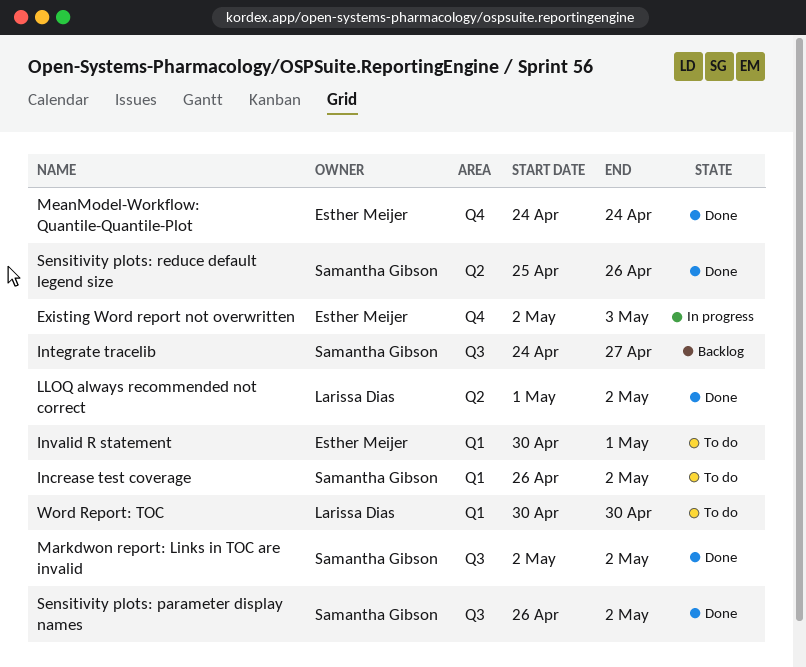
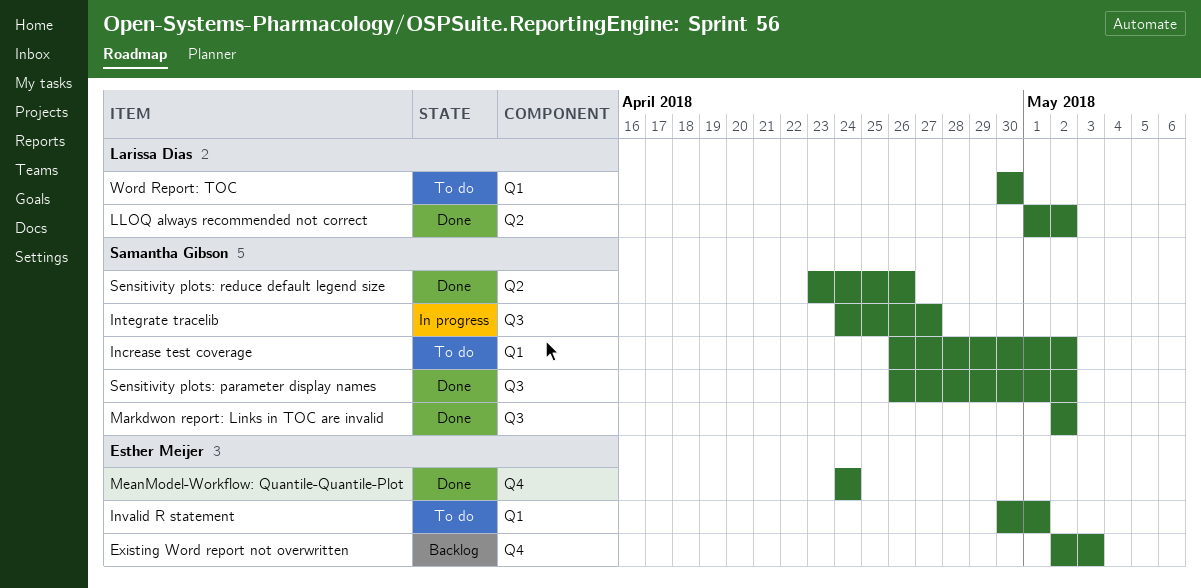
Existing Word report not overwritten, status: In progress -> Backlog
Integrate tracelib, status: Backlog -> In progress
Sensitivity plots: reduce default legend size, start: Apr 25 -> Apr 23

